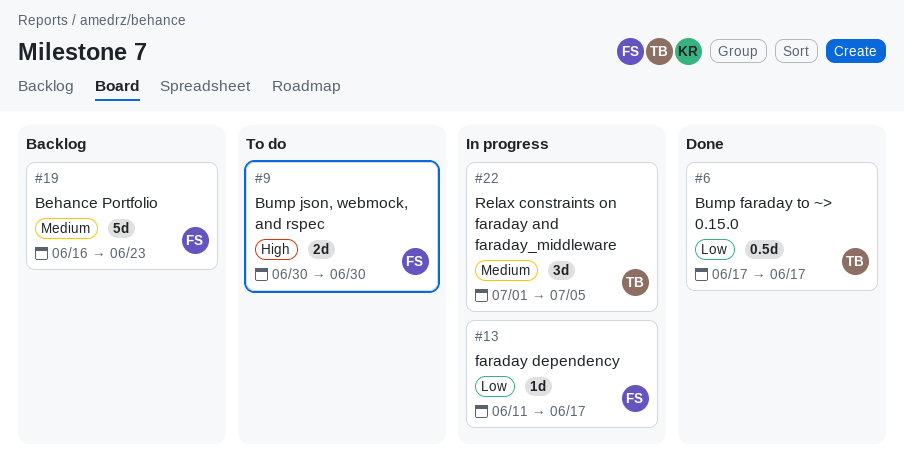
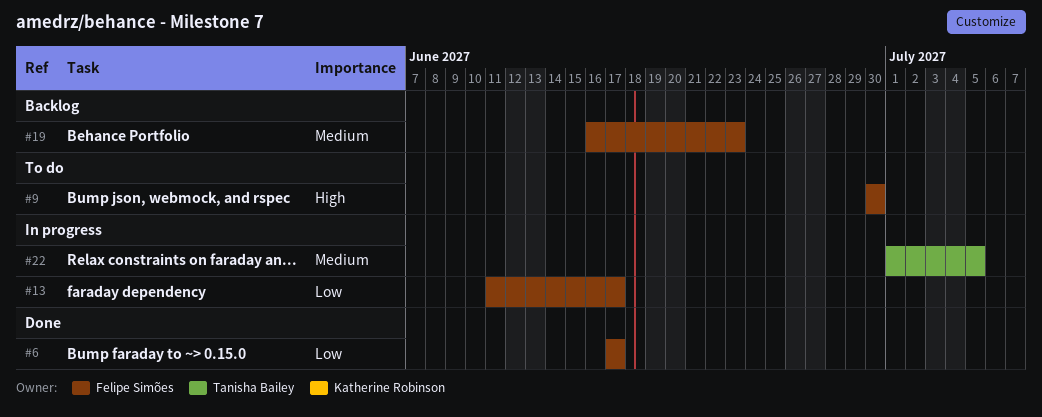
#6, owner: Tanisha Bailey -> Felipe Simões

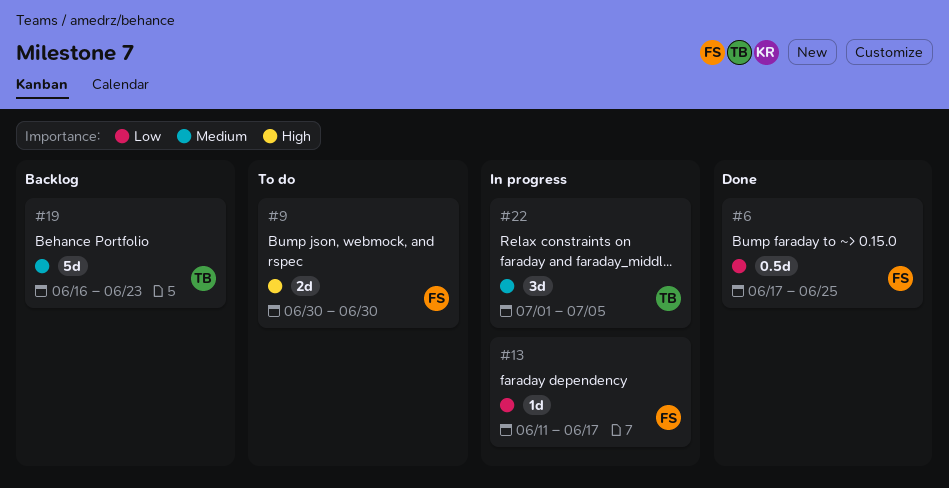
#6, due: Jun 17 -> Jun 25
#19, owner: Felipe Simões -> Tanisha Bailey

